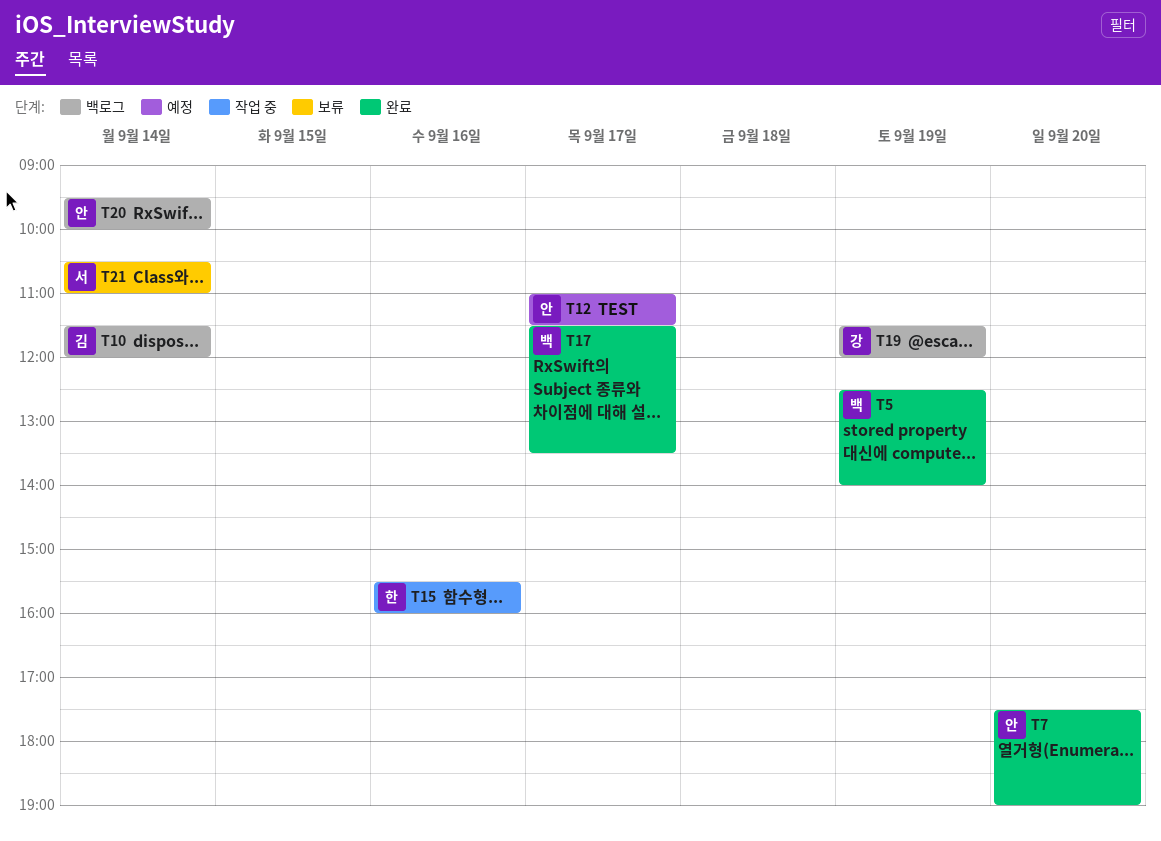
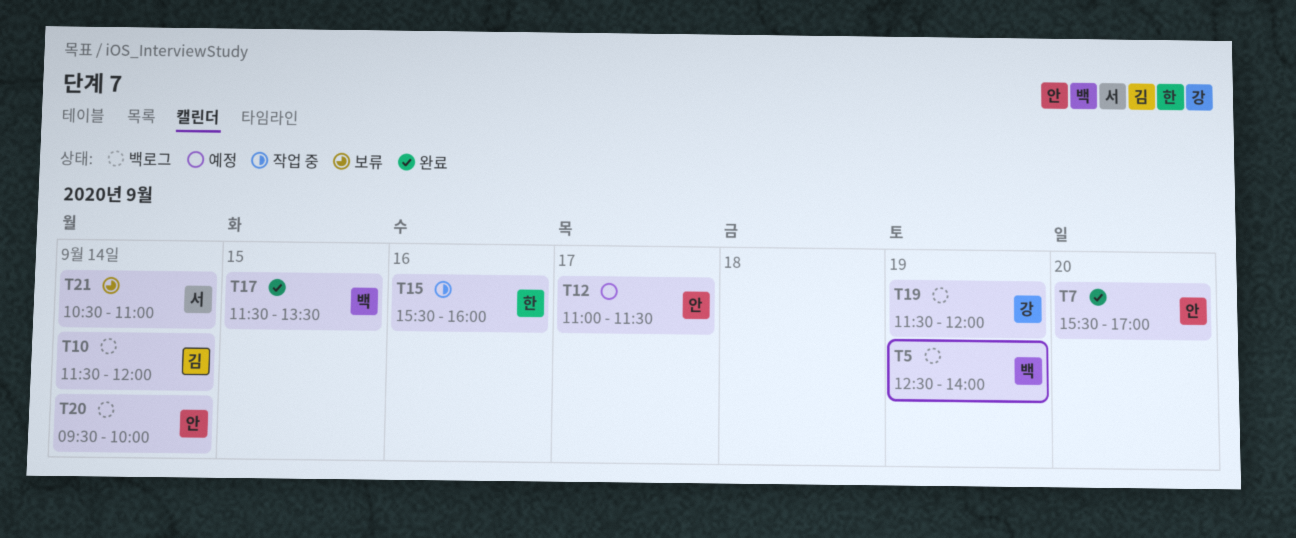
T5, status: 완료 -> 백로그
T7, begins: 17:30 -> 15:30
T7, ends: 19:00 -> 17:00
T17, day: Sep 17 -> Sep 15

